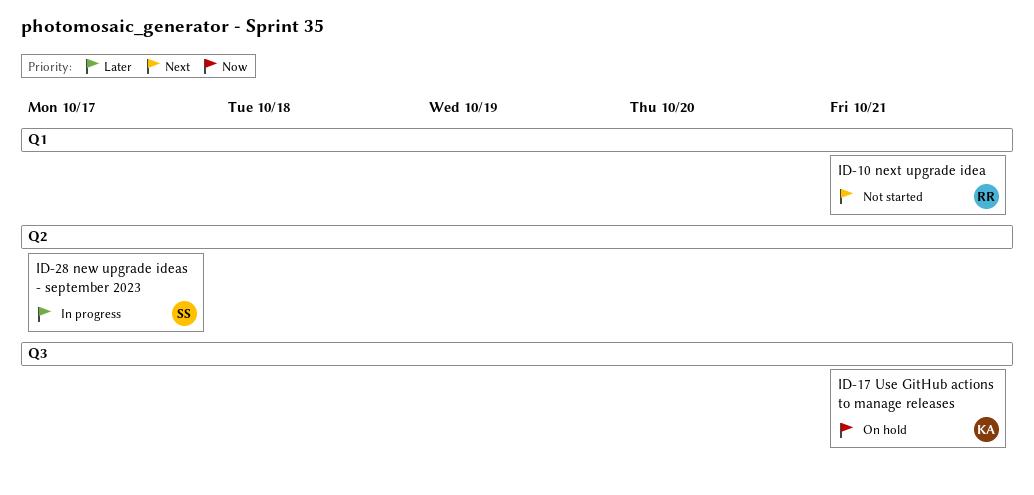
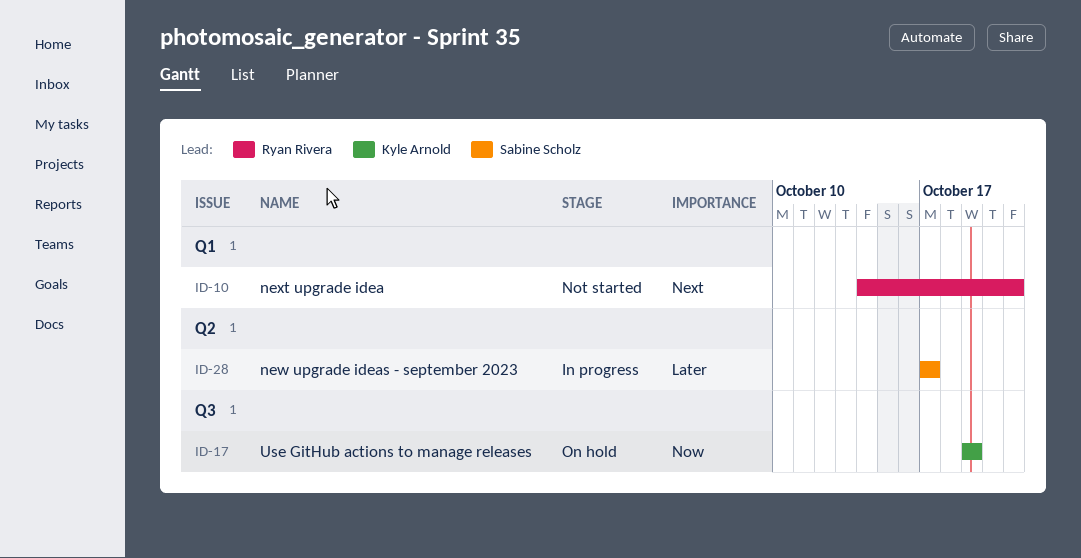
ID-17, due: Oct 21 -> Oct 19

